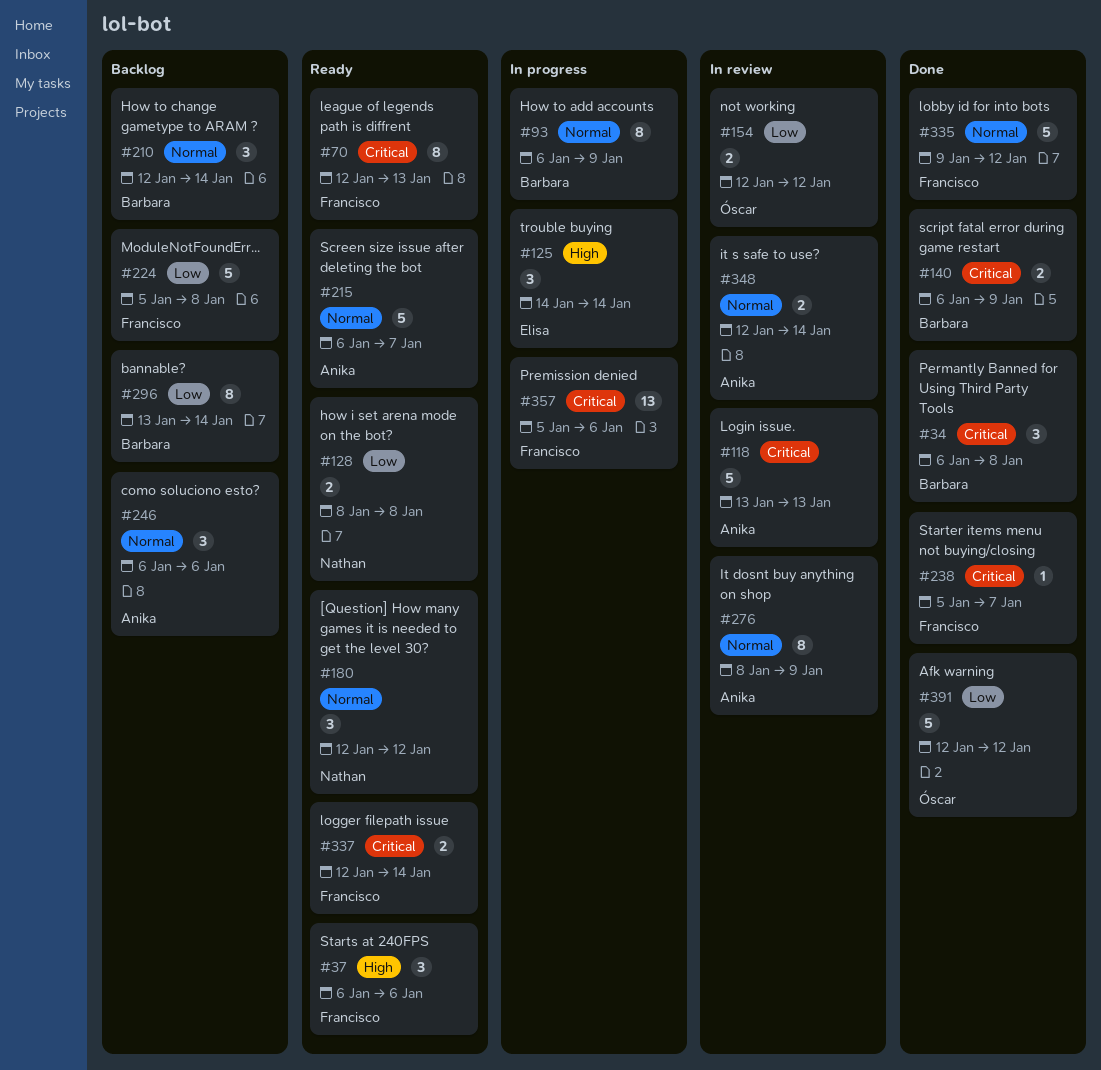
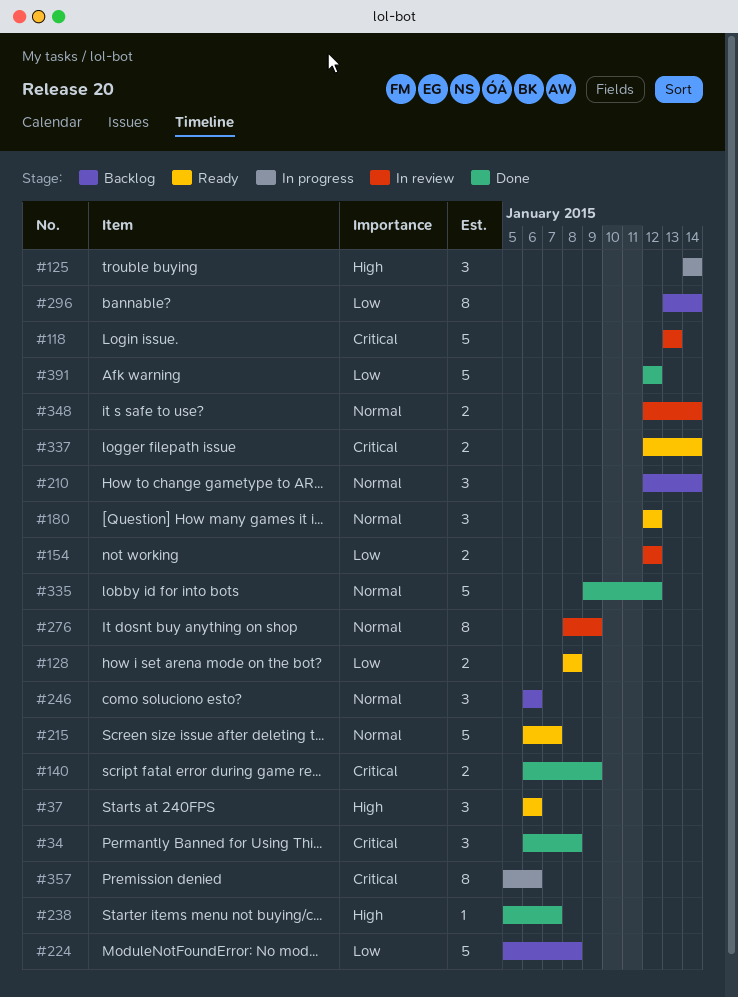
#70: present -> none
#93: present -> none
#238, priority: Critical -> High
#357, estimate: 13 -> 8

